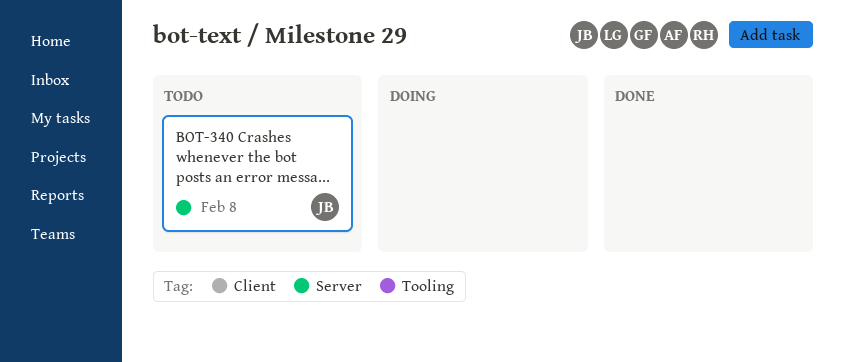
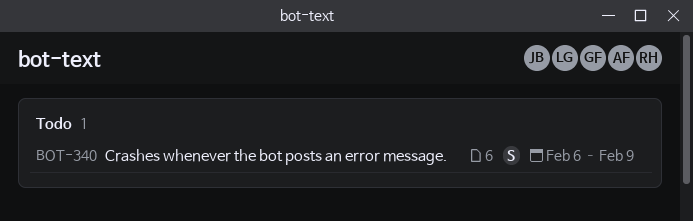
BOT-340, due: Feb 8 -> Feb 9

